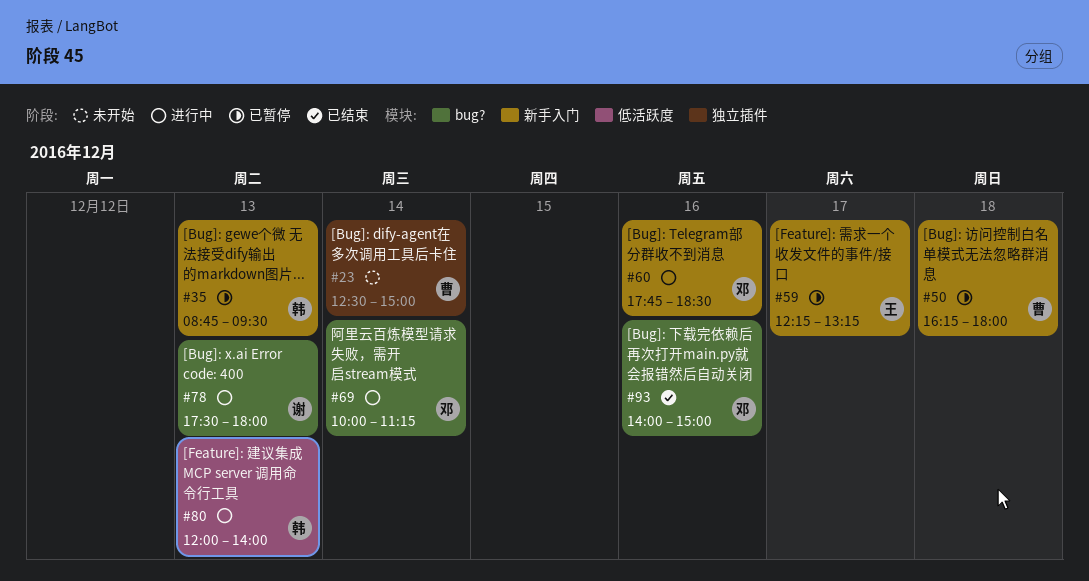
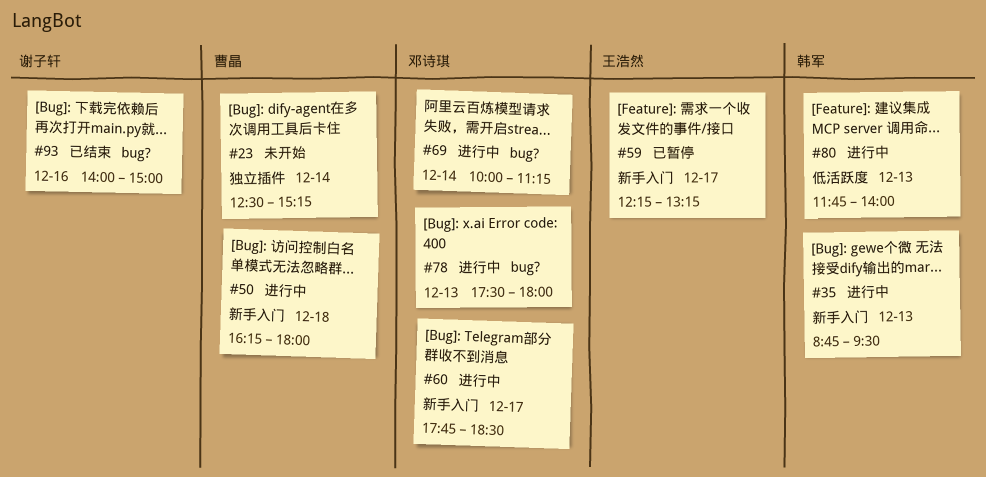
#23, ends: 15:00 -> 15:15
#35, status: 已暂停 -> 进行中
#50, status: 已暂停 -> 进行中
#60, day: Dec 16 -> Dec 17
#78, owner: 谢子轩 -> 邓诗琪
#80, begins: 12:00 -> 11:45
#93, owner: 邓诗琪 -> 谢子轩

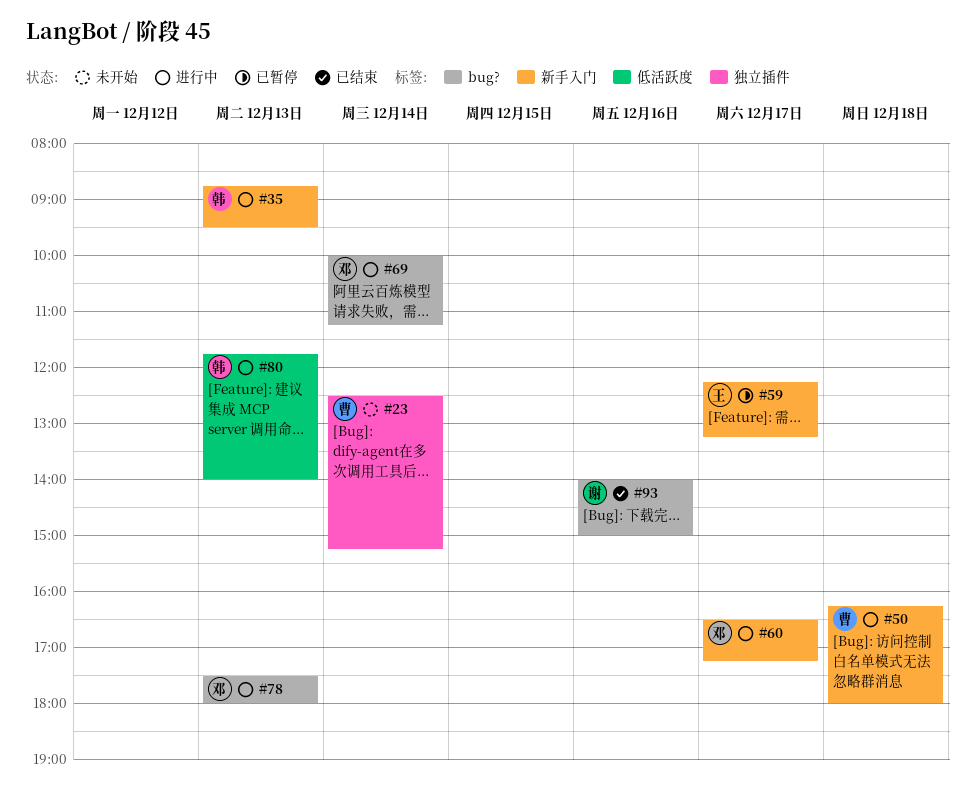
#60, begins: 17:45 -> 16:30
#60, ends: 18:30 -> 17:15

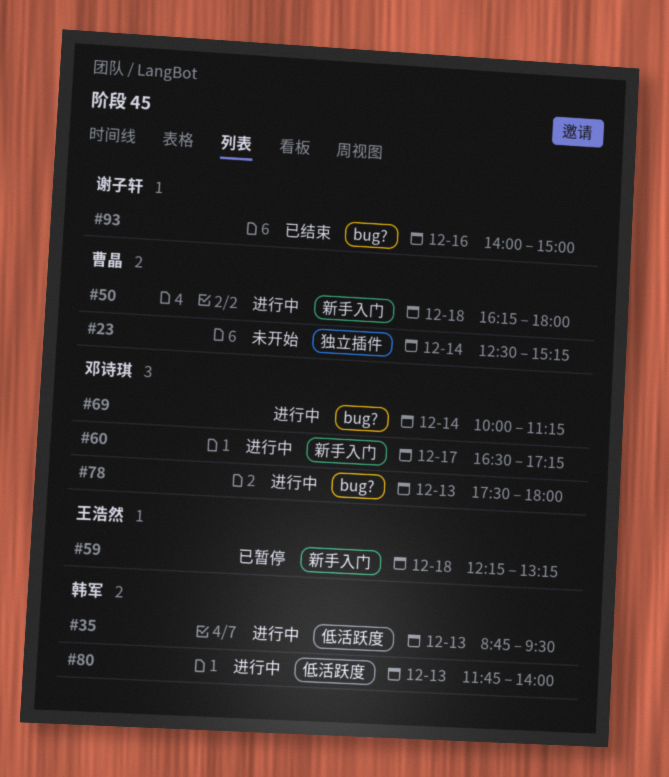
#35, label: 新手入门 -> 低活跃度
#59, day: Dec 17 -> Dec 18

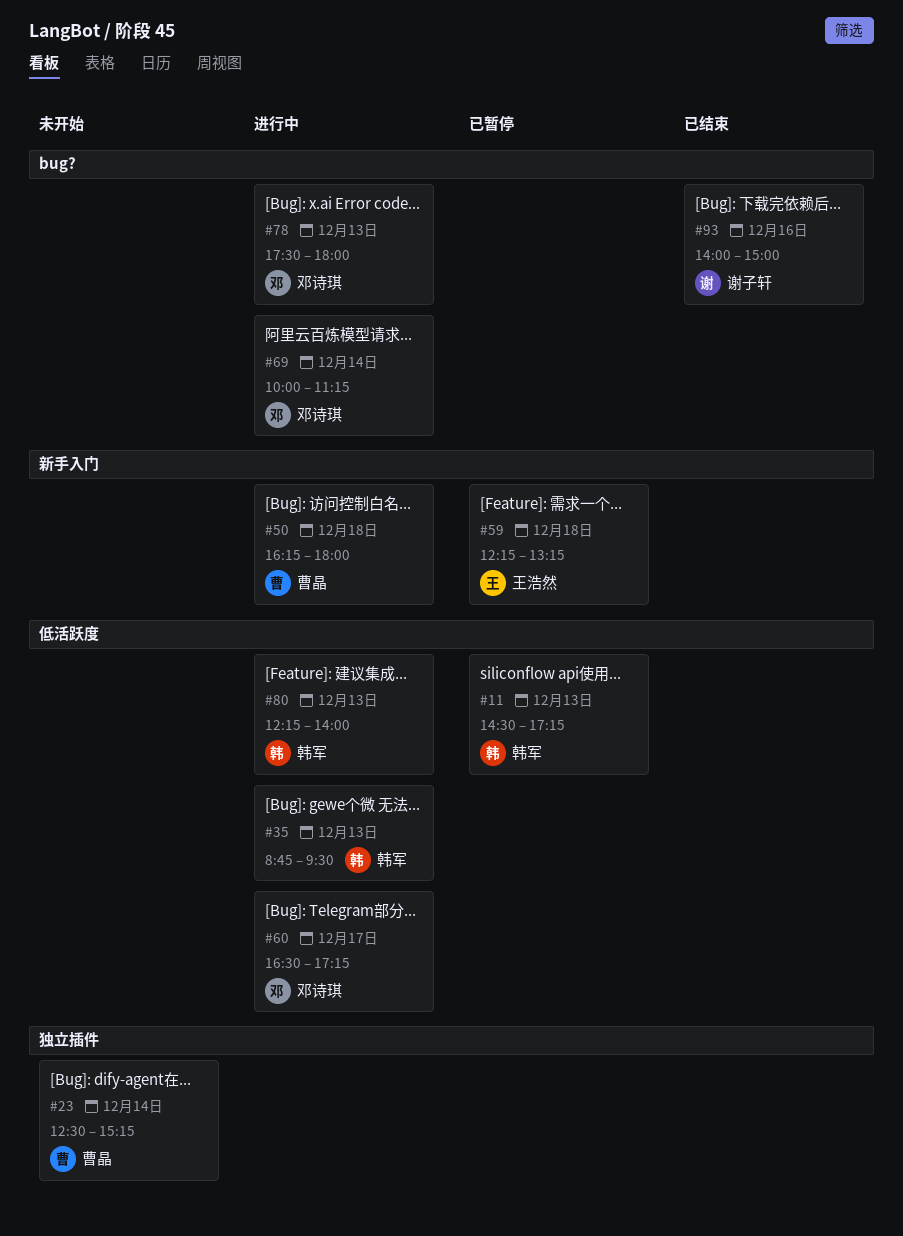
#11: none -> present
#60, label: 新手入门 -> 低活跃度
#80, begins: 11:45 -> 12:15

